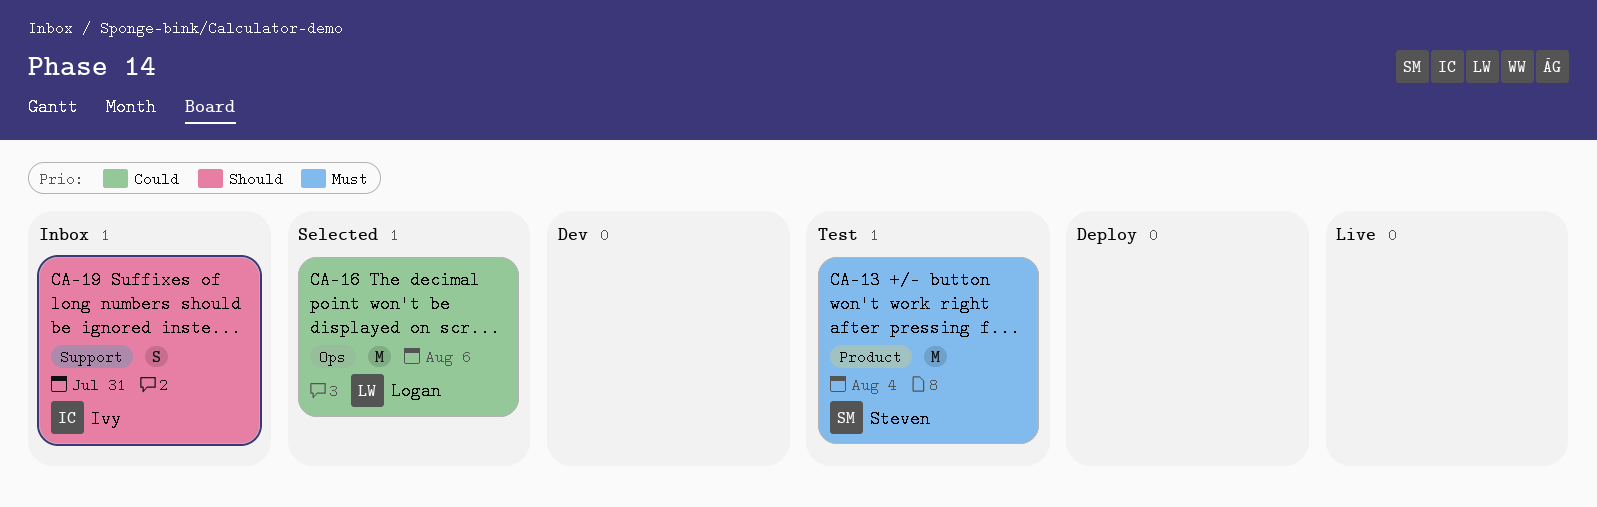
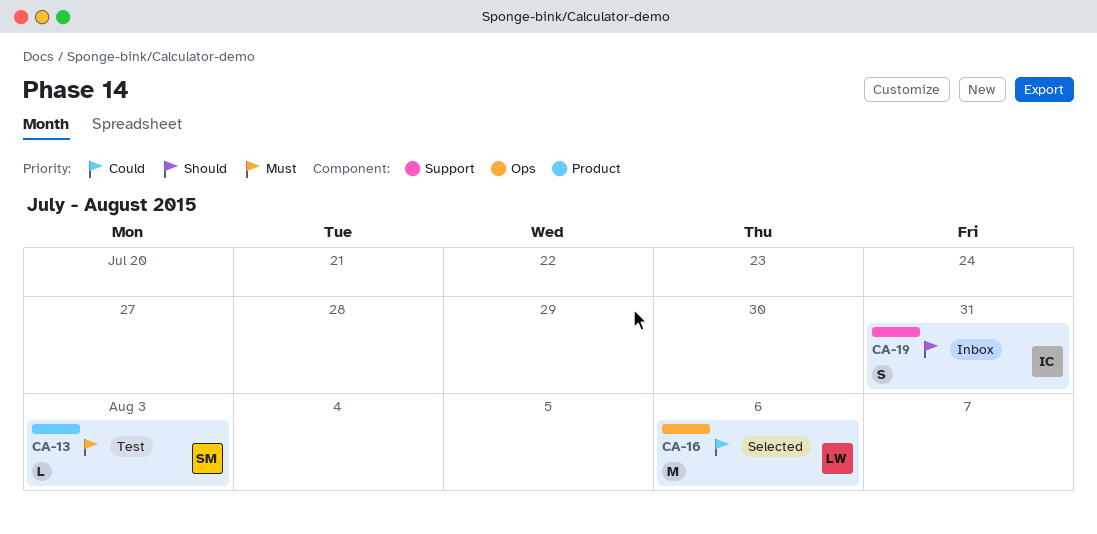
CA-13, estimate: M -> L
CA-13, due: Aug 4 -> Aug 3

